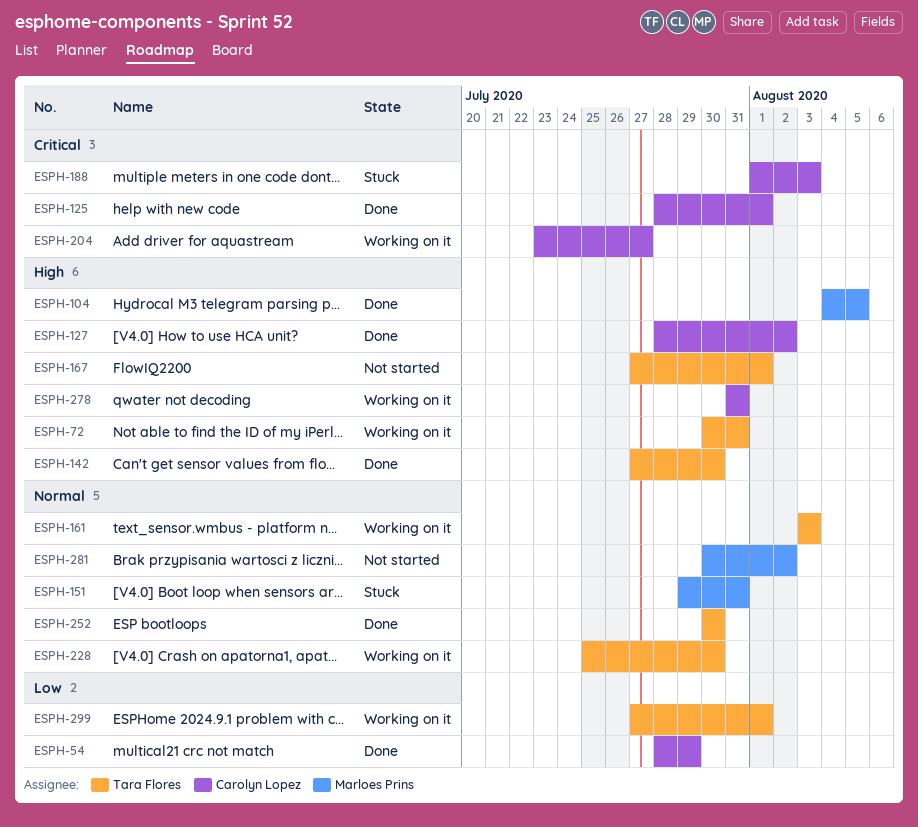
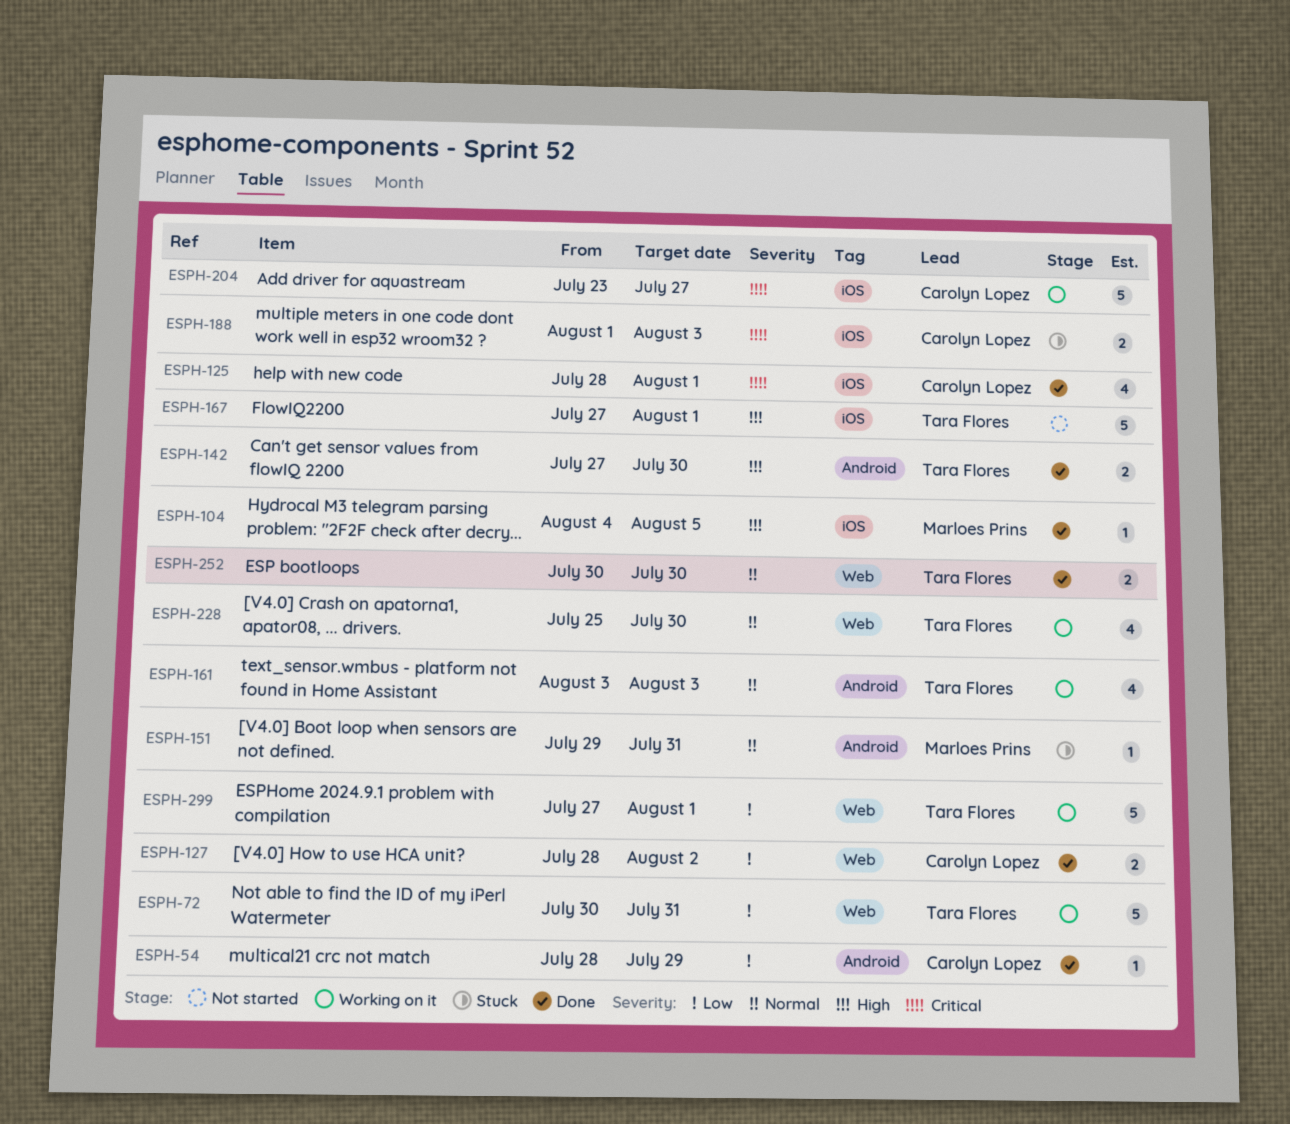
ESPH-72, priority: High -> Low
ESPH-127, priority: High -> Low
ESPH-278: present -> none
ESPH-281: present -> none

